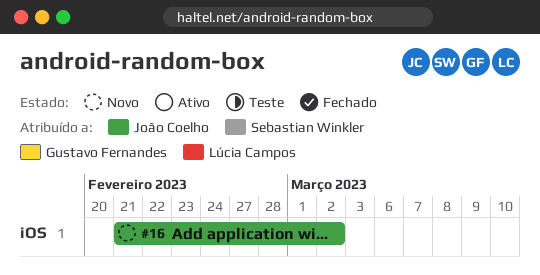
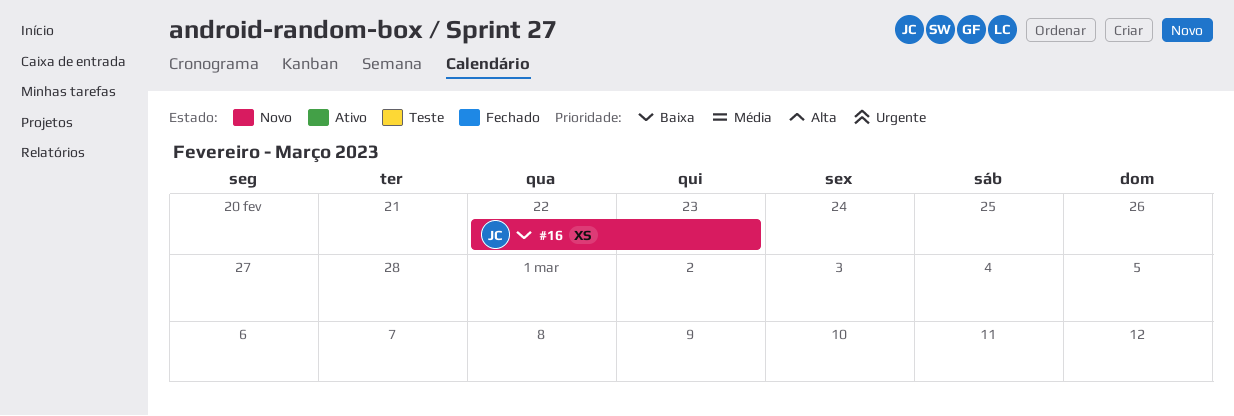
#16, start: Feb 21 -> Feb 22
#16, due: Mar 2 -> Feb 23

